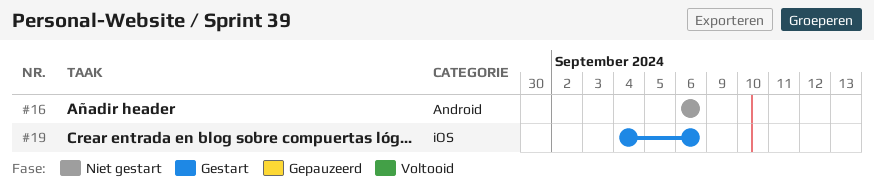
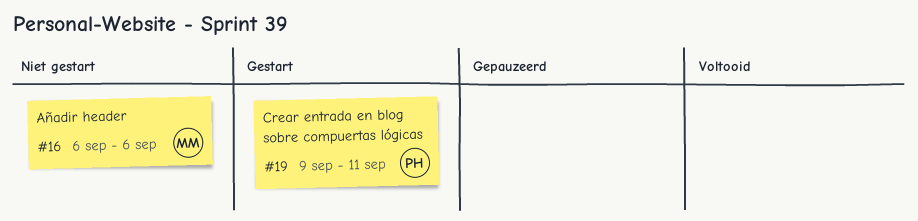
#19, start: Sep 4 -> Sep 9
#19, due: Sep 6 -> Sep 11

